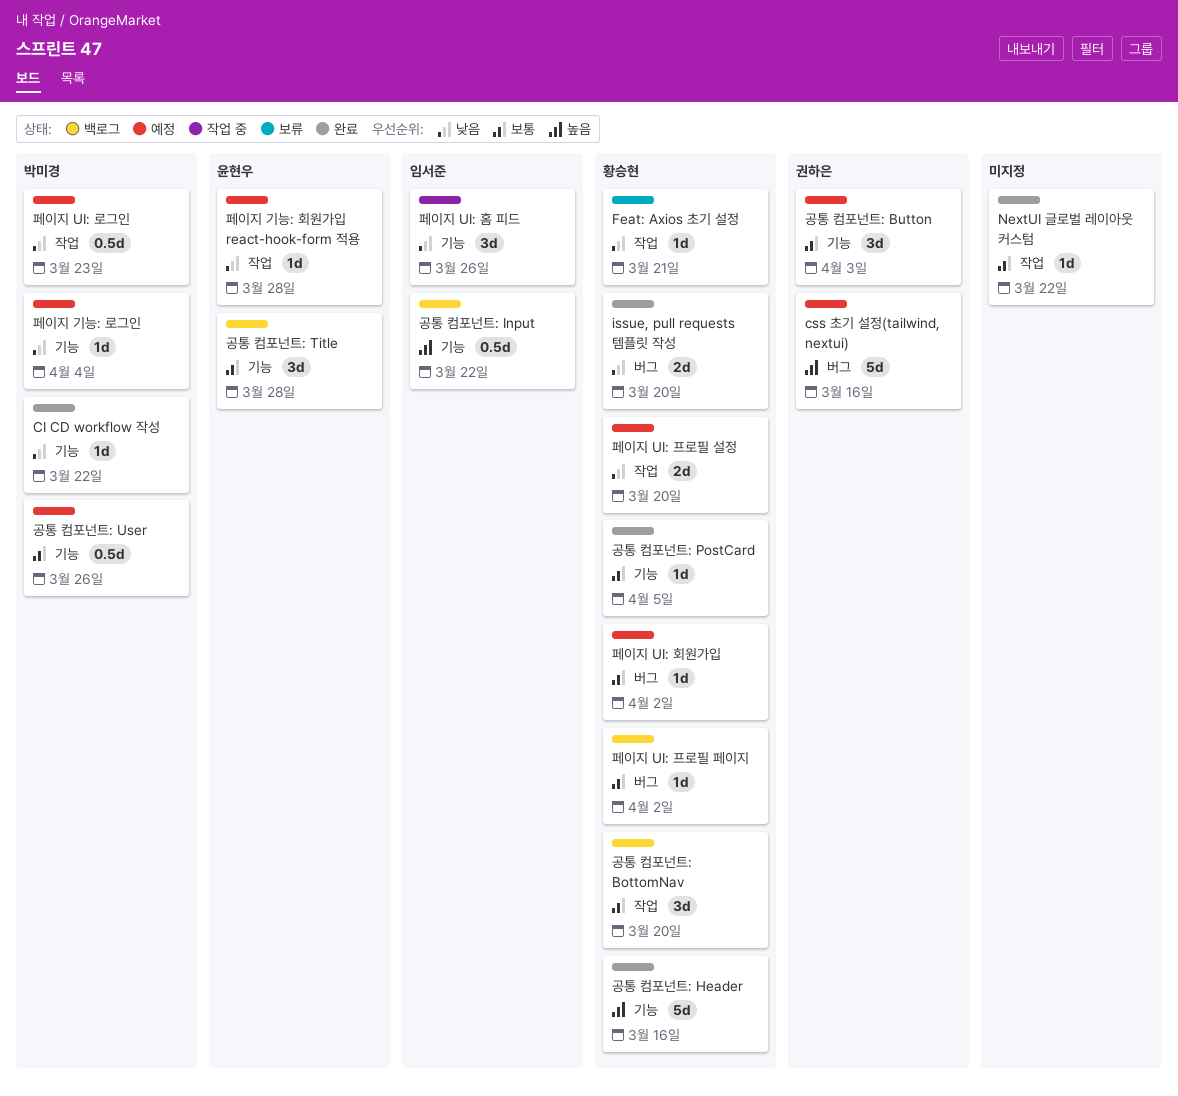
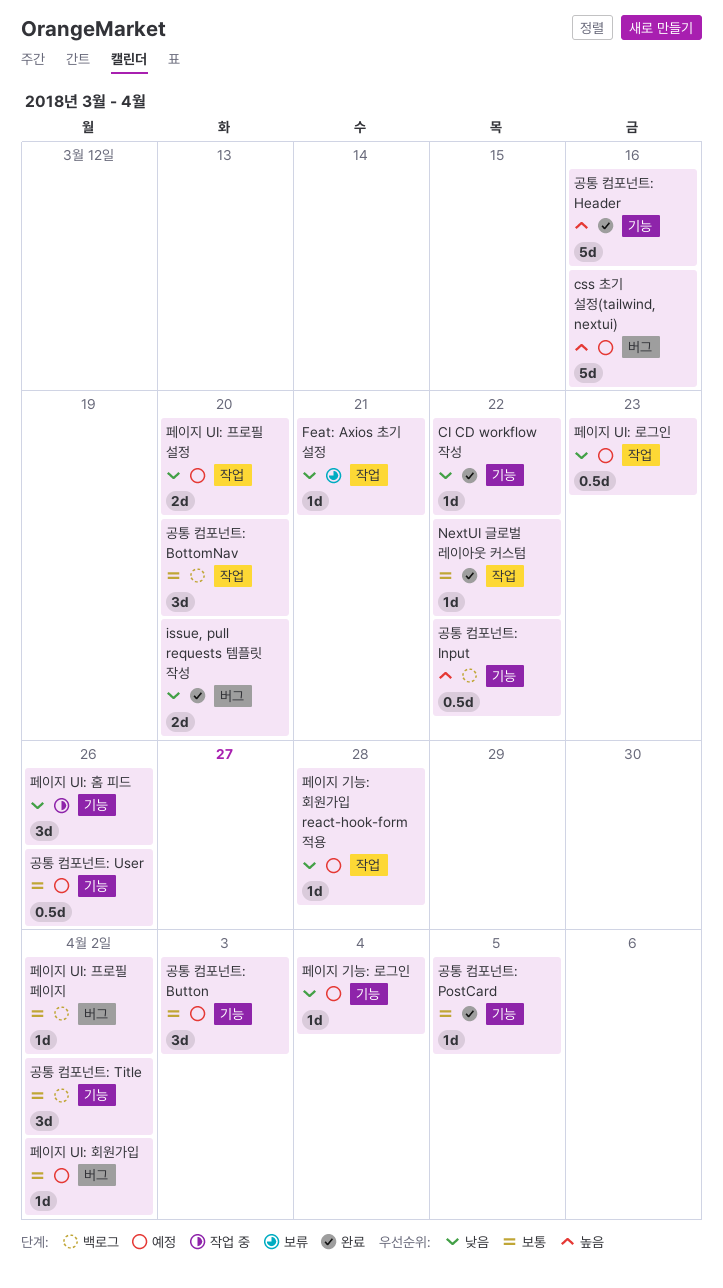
공통 컴포넌트: Title, due: Mar 28 -> Apr 2

